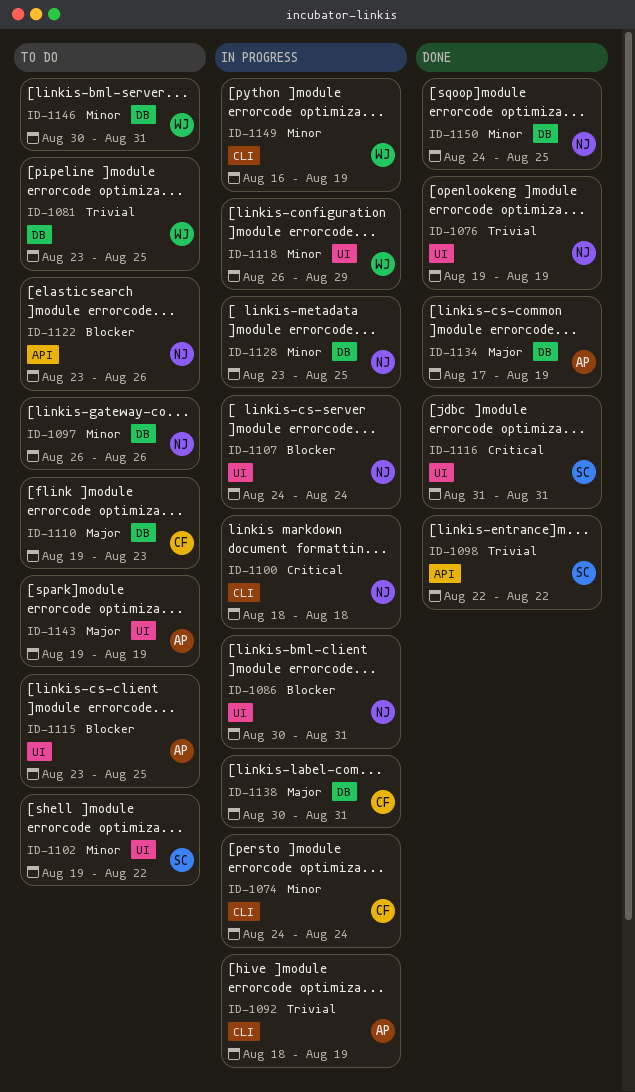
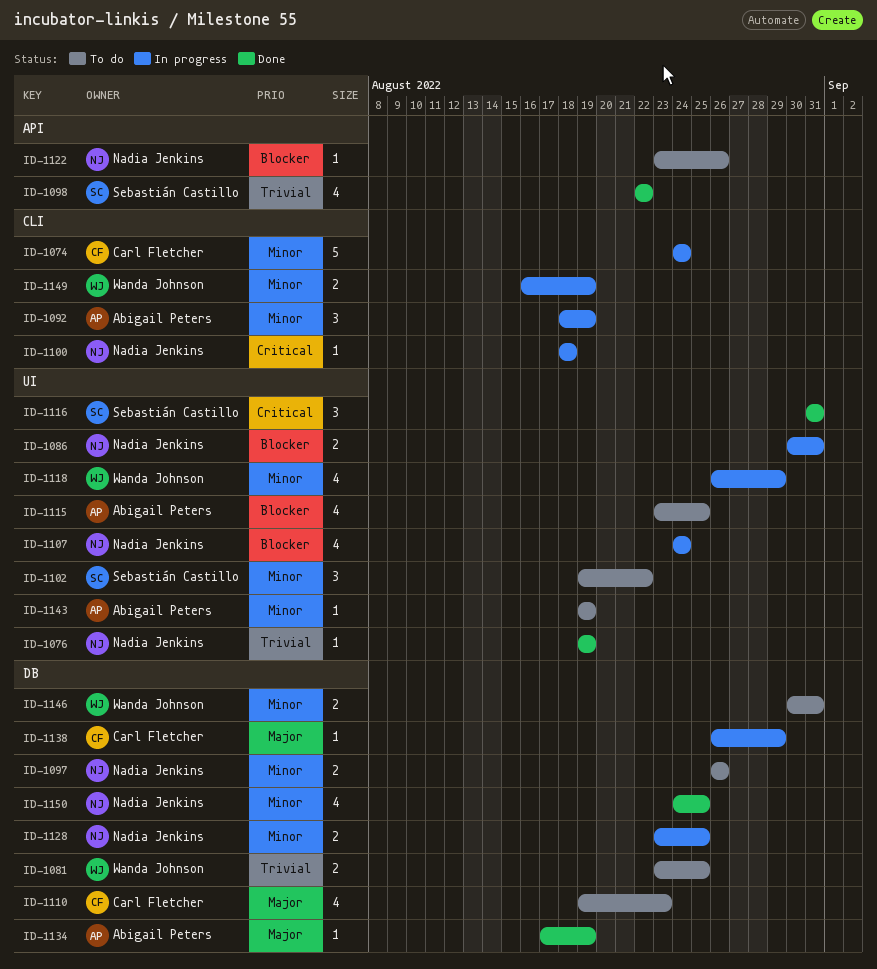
ID-1092, priority: Trivial -> Minor
ID-1138, start: Aug 30 -> Aug 26
ID-1138, due: Aug 31 -> Aug 29
ID-1143, priority: Major -> Minor

